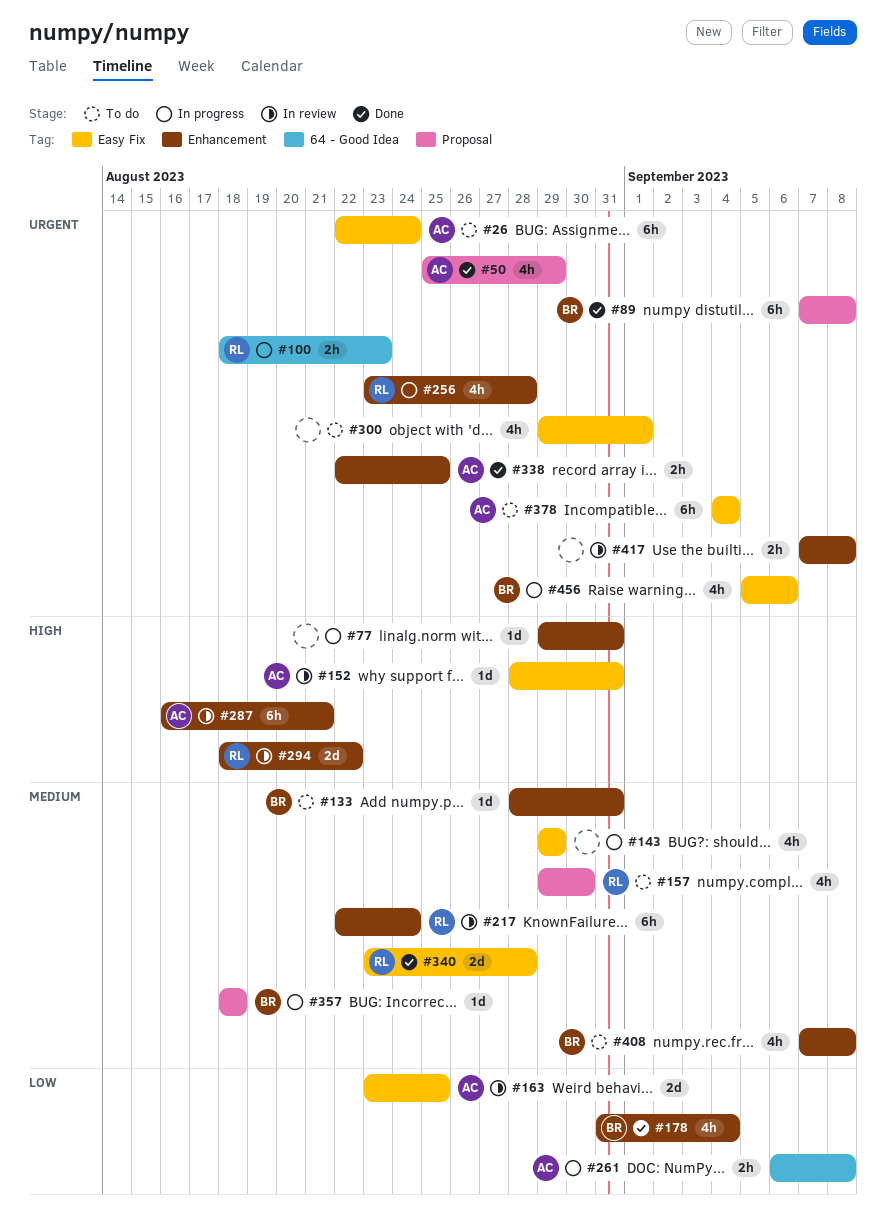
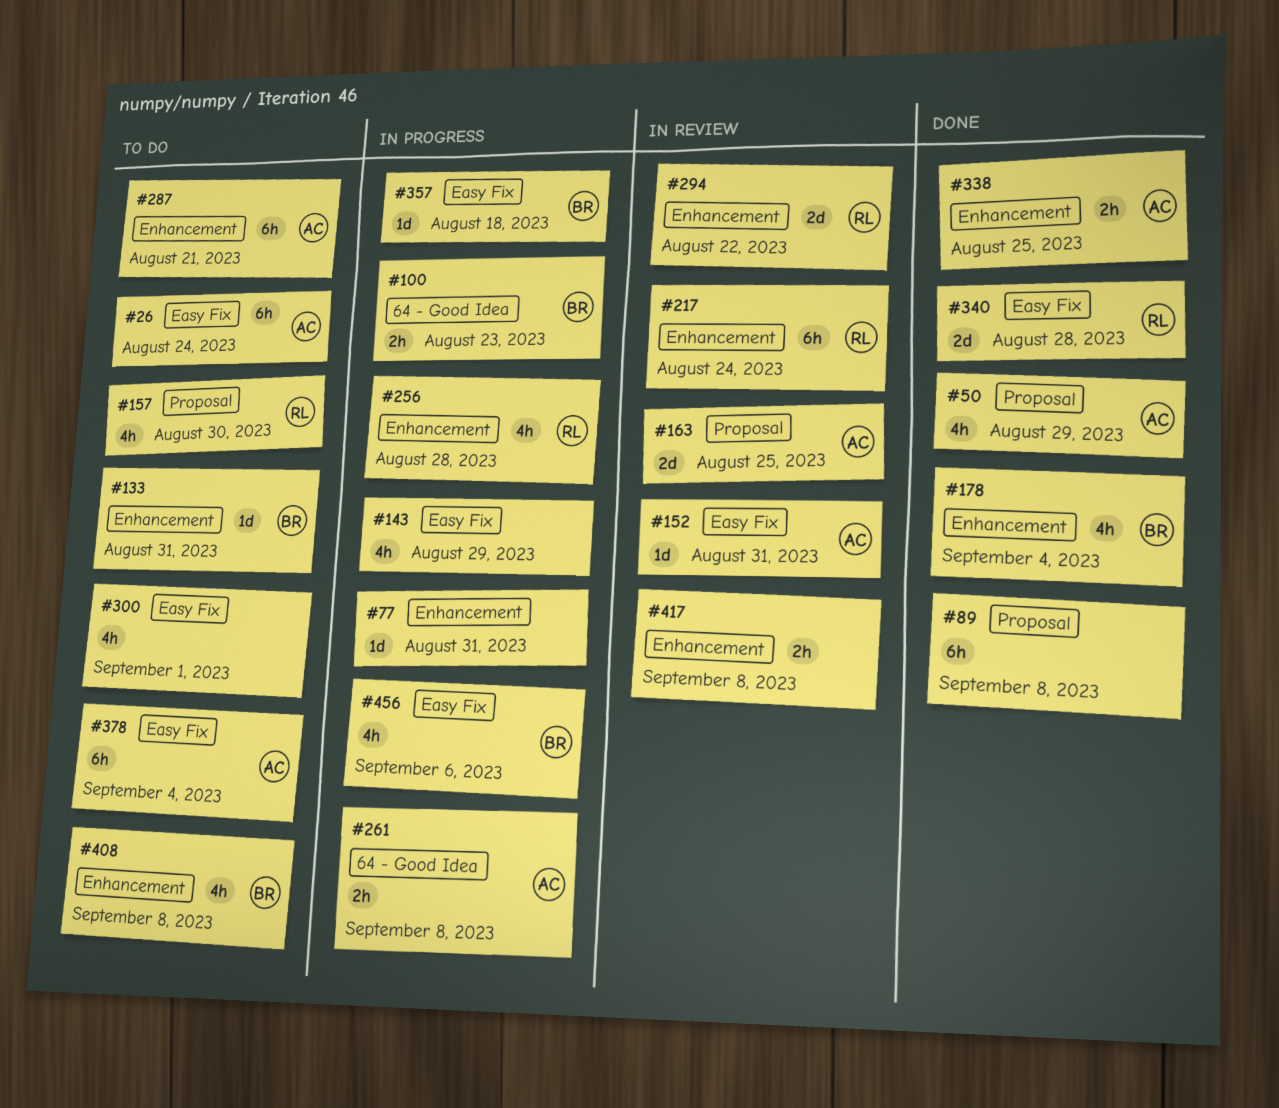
#89, owner: BR -> none
#100, owner: RL -> BR
#163, label: Easy Fix -> Proposal
#287, status: In review -> To do
#357, label: Proposal -> Easy Fix

